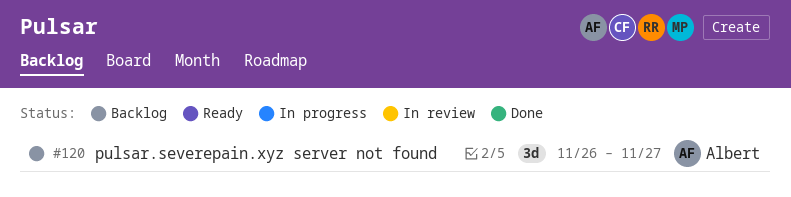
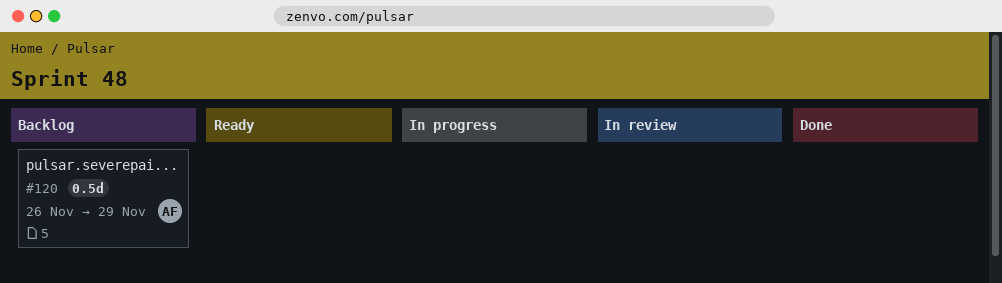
#120, estimate: 3d -> 0.5d
#120, due: Nov 27 -> Nov 29

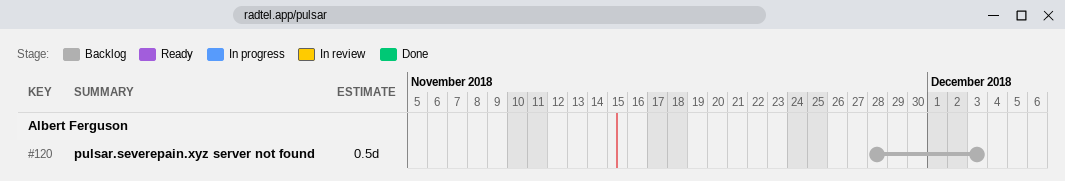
#120, start: Nov 26 -> Nov 28
#120, due: Nov 29 -> Dec 3

